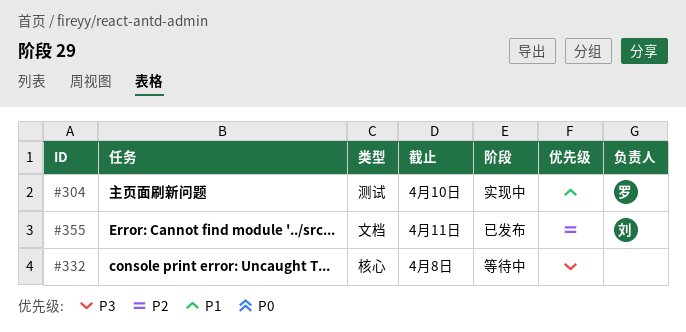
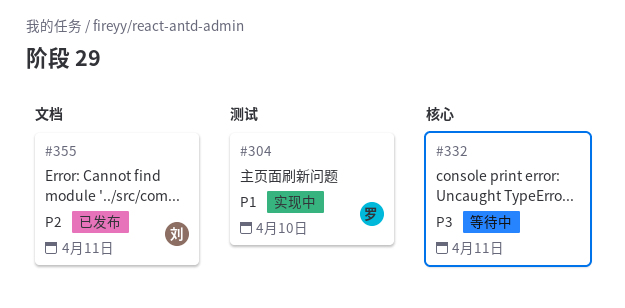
#332, due: Apr 8 -> Apr 11

